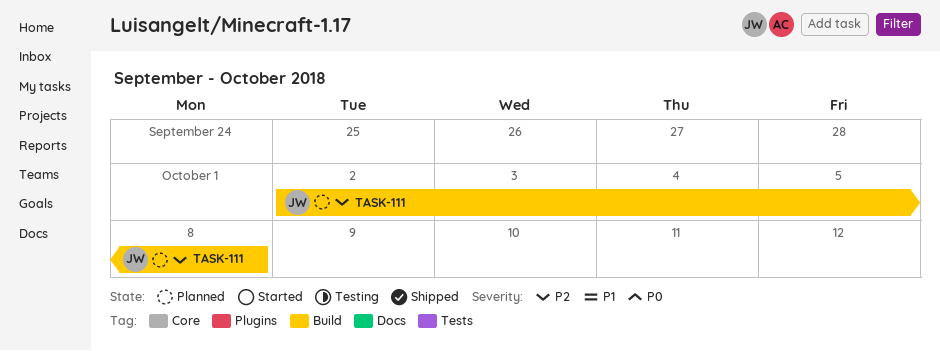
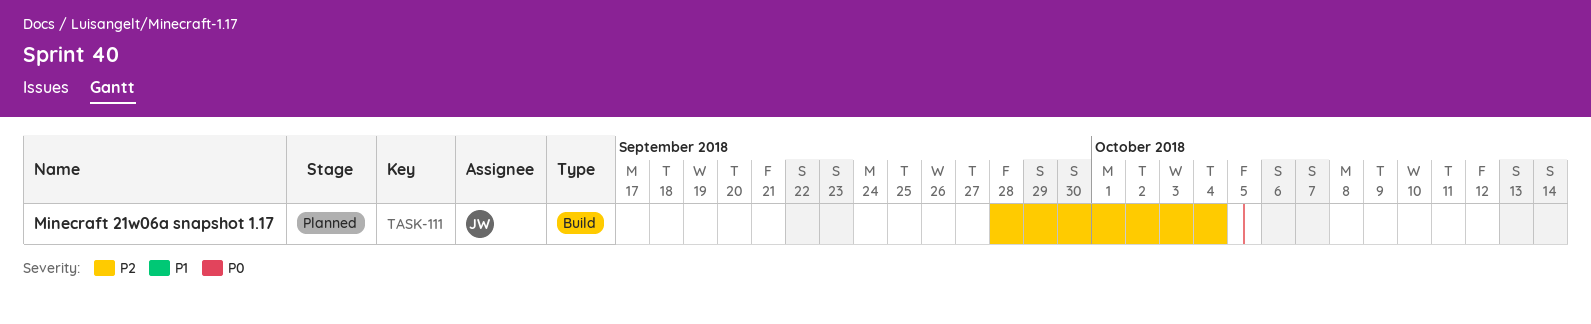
TASK-111, start: Oct 2 -> Sep 28
TASK-111, due: Oct 8 -> Oct 4

